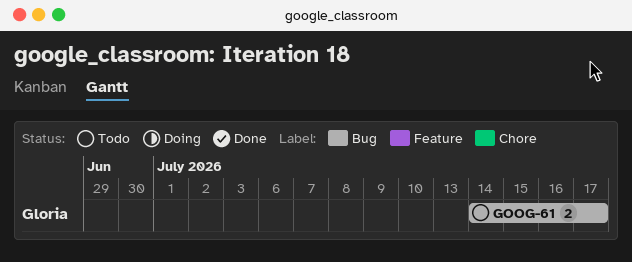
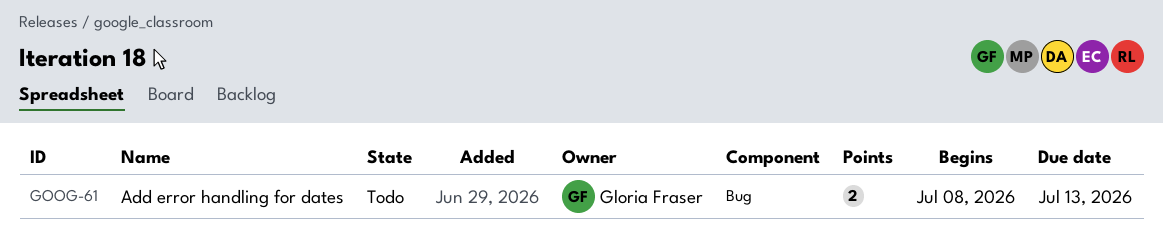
GOOG-61, start: Jul 14 -> Jul 8
GOOG-61, due: Jul 17 -> Jul 13

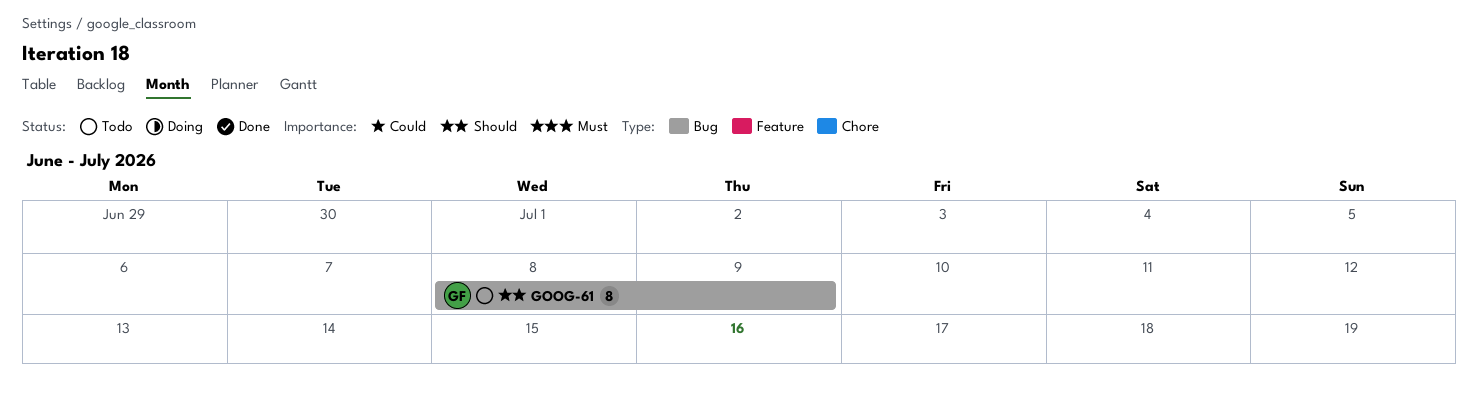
GOOG-61, estimate: 2 -> 8
GOOG-61, due: Jul 13 -> Jul 9

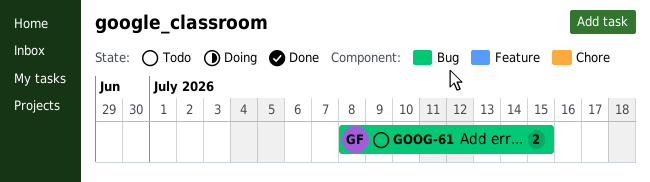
GOOG-61, estimate: 8 -> 2
GOOG-61, due: Jul 9 -> Jul 15

